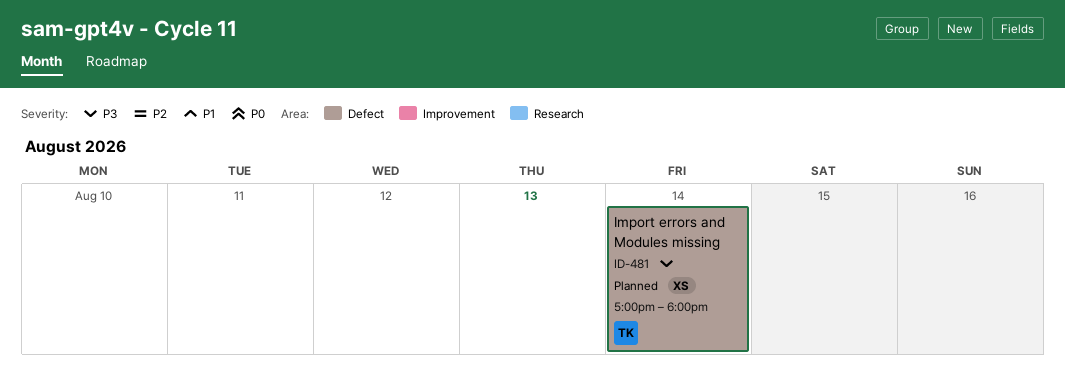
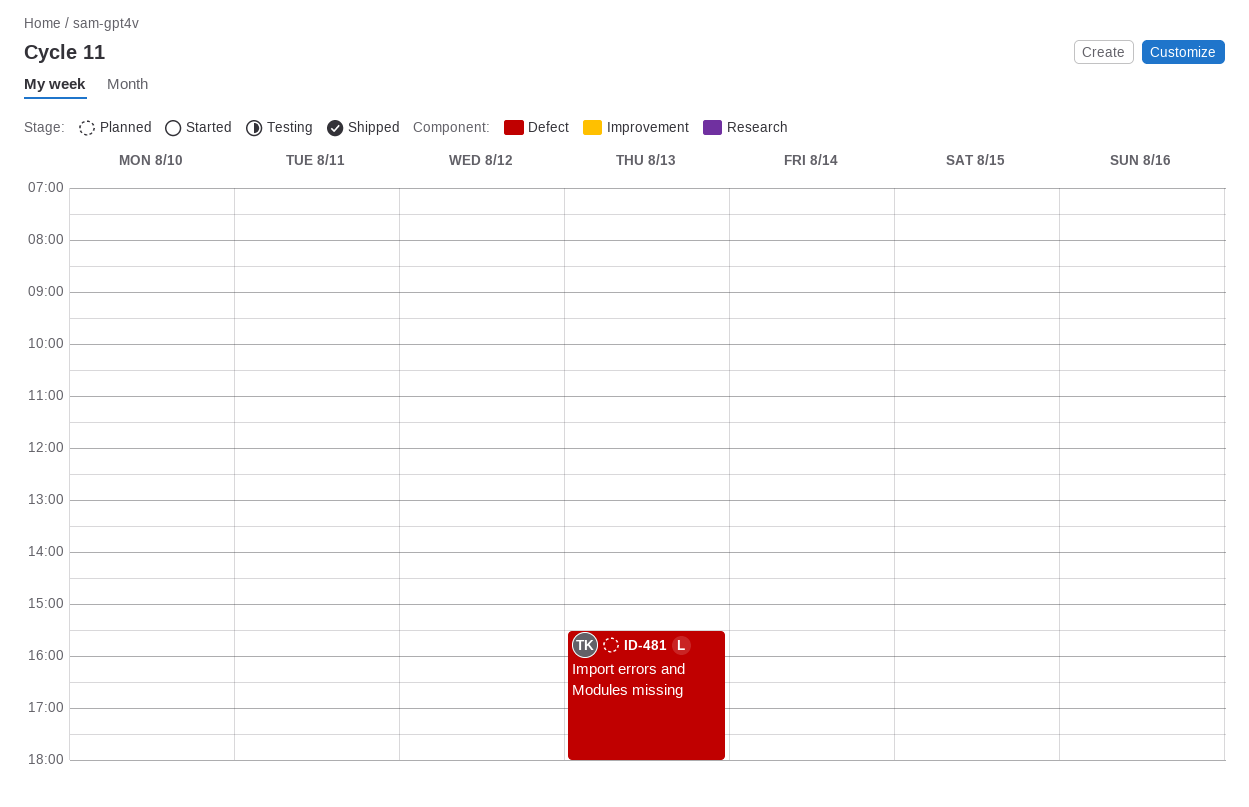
ID-481, estimate: XS -> L
ID-481, day: Aug 14 -> Aug 13
ID-481, begins: 17:00 -> 15:30

